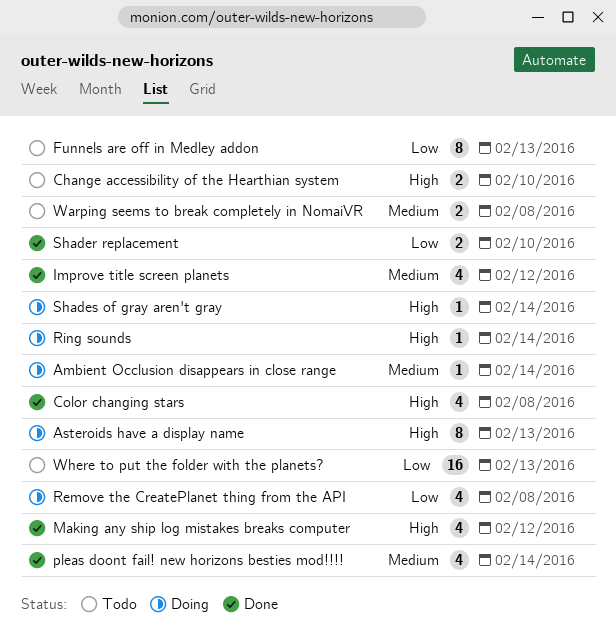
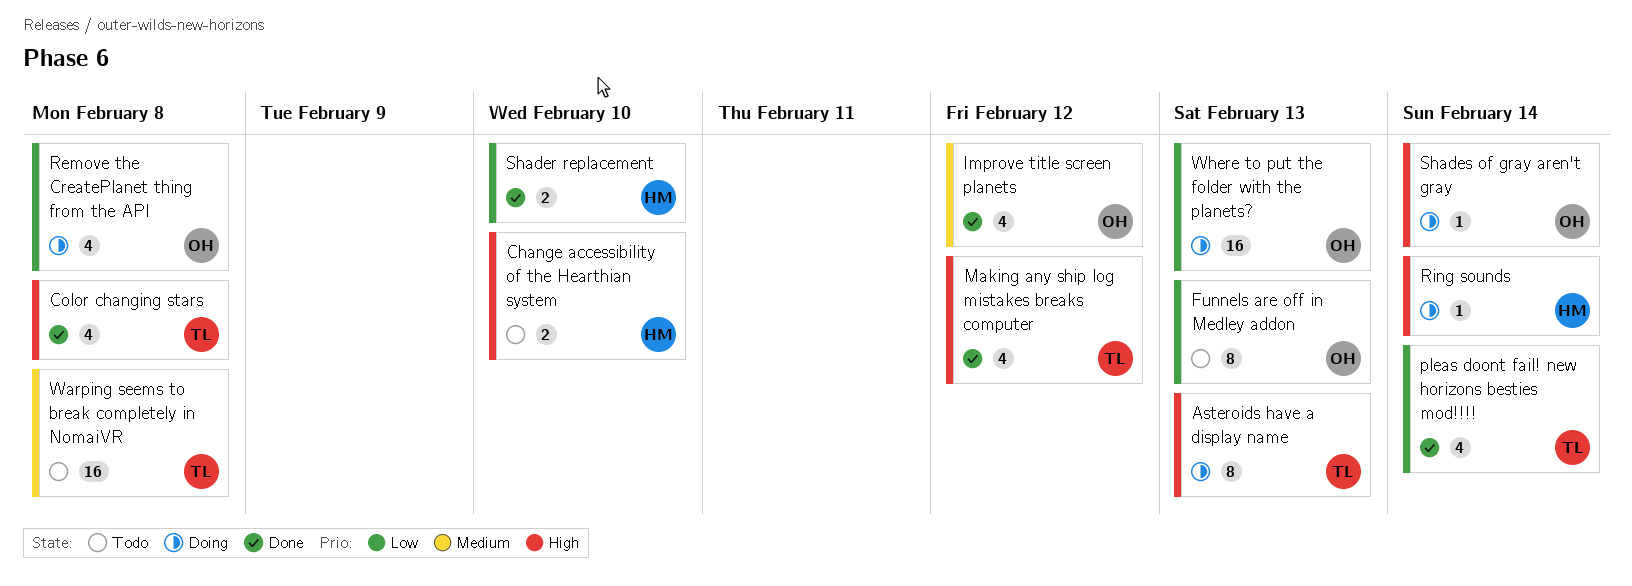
Ambient Occlusion disappears in close range: present -> none
pleas doont fail! new horizons besties mod!!!!, priority: Medium -> Low
Warping seems to break completely in NomaiVR, estimate: 2 -> 16
Where to put the folder with the planets?, status: Todo -> Doing

